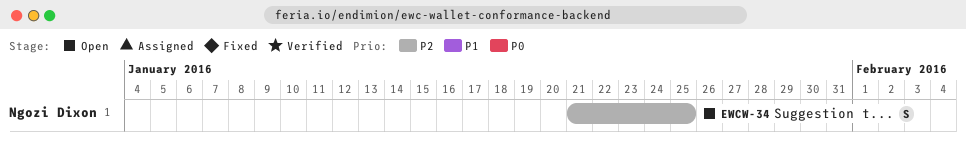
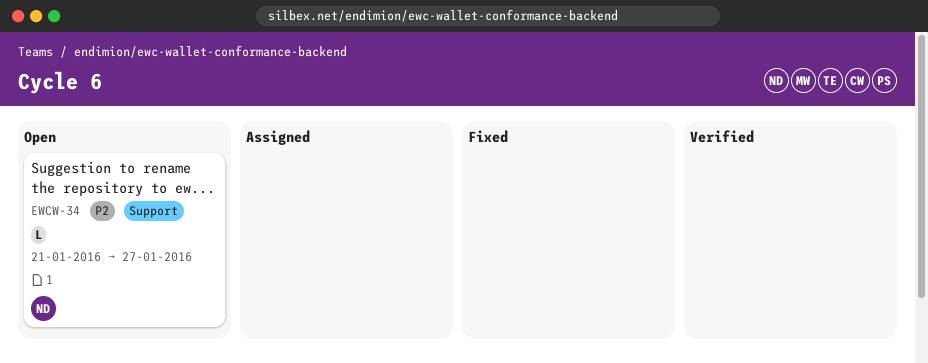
EWCW-34, estimate: S -> L
EWCW-34, due: Jan 25 -> Jan 27

